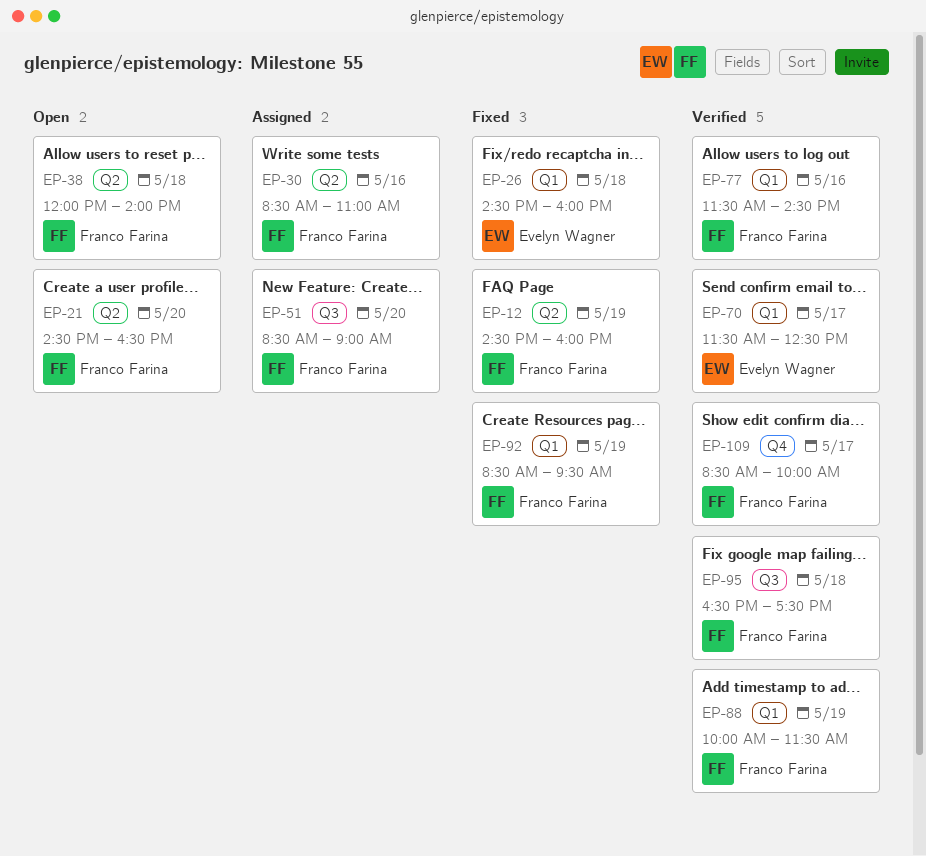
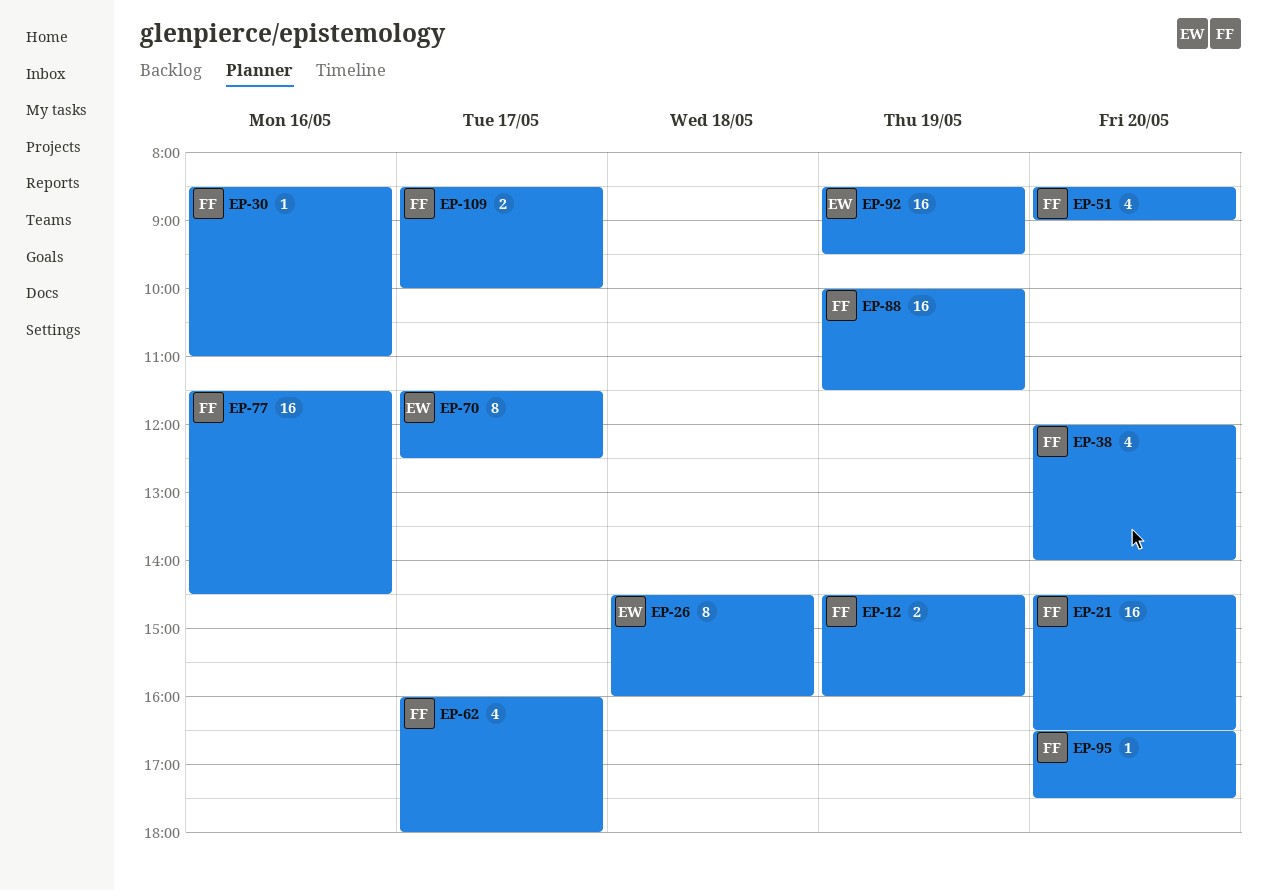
EP-38, day: May 18 -> May 20
EP-62: none -> present
EP-92, owner: Franco Farina -> Evelyn Wagner
EP-95, day: May 18 -> May 20

